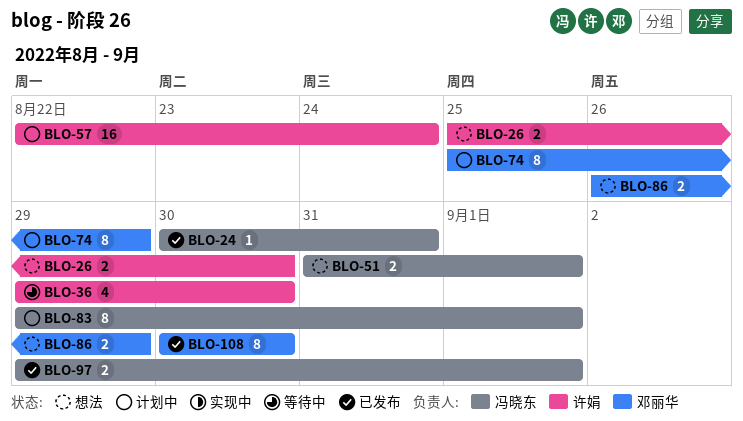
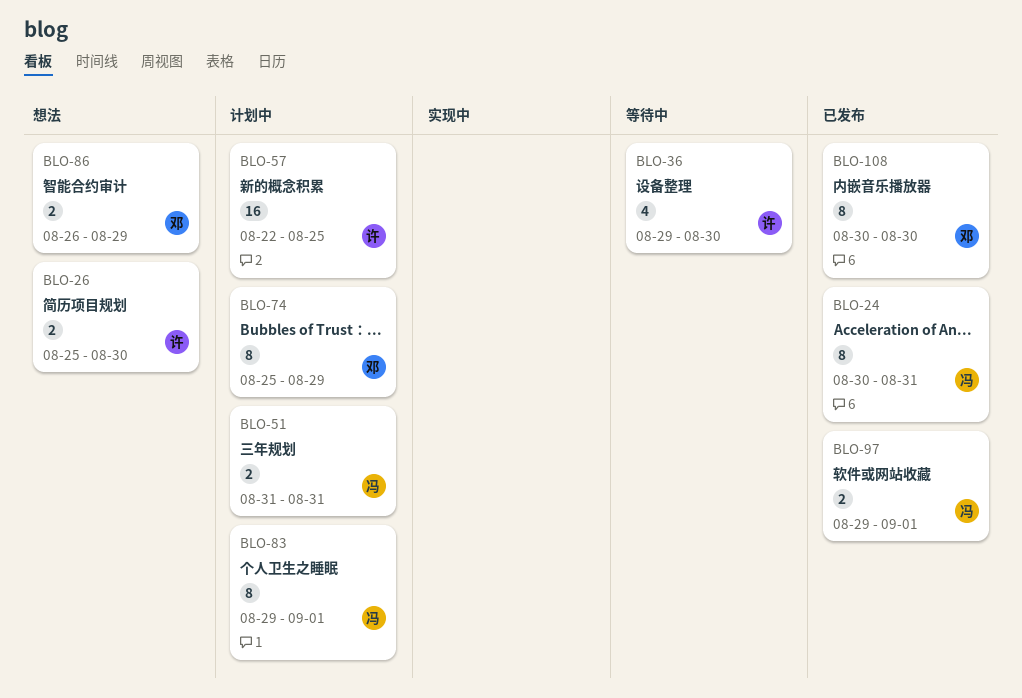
BLO-24, estimate: 1 -> 8
BLO-51, status: 想法 -> 计划中
BLO-51, due: Sep 1 -> Aug 31
BLO-57, due: Aug 24 -> Aug 25

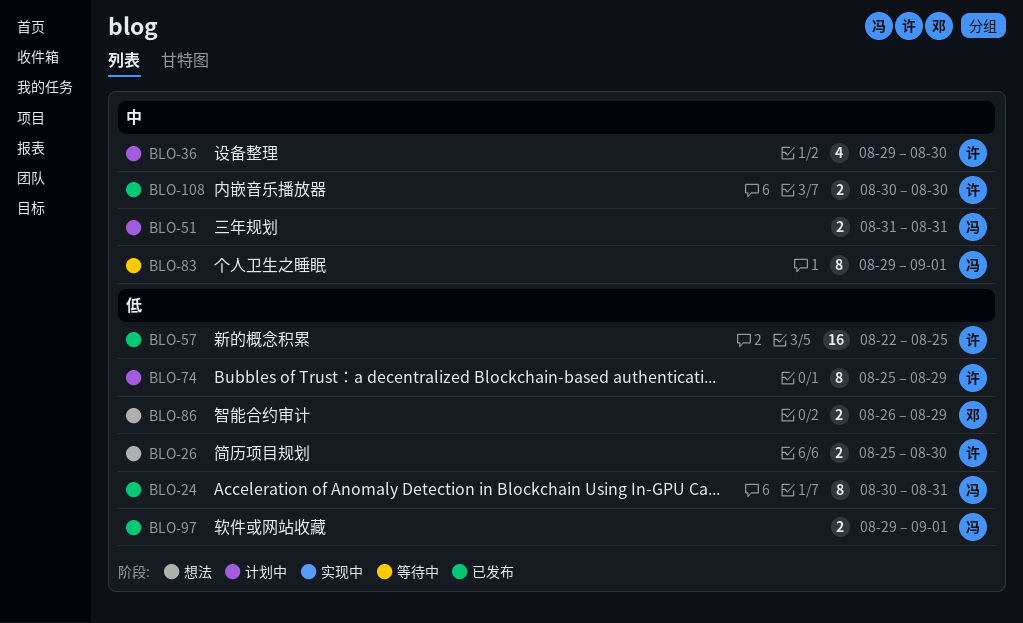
BLO-36, status: 等待中 -> 计划中
BLO-57, status: 计划中 -> 已发布
BLO-74, owner: 邓 -> 许
BLO-83, status: 计划中 -> 等待中
BLO-108, owner: 邓 -> 许
BLO-108, estimate: 8 -> 2

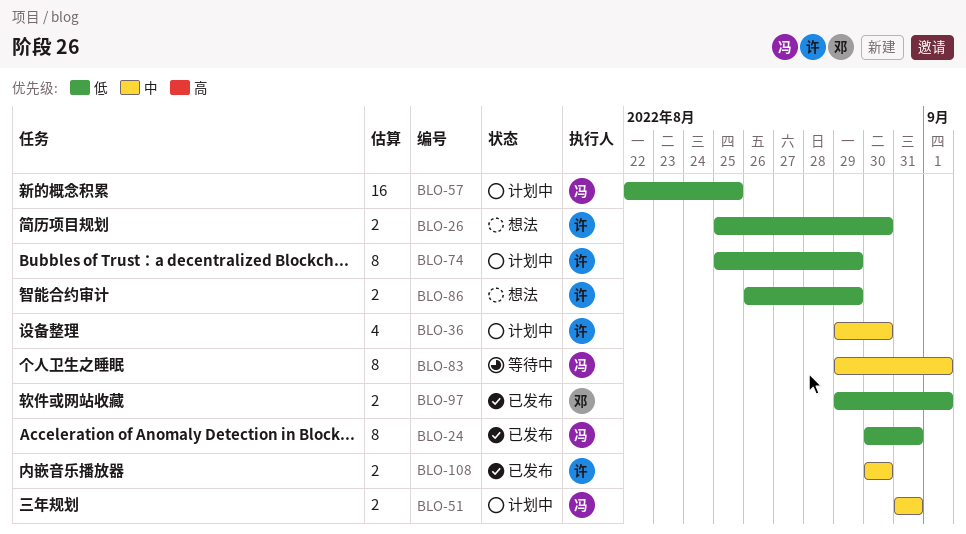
BLO-57, status: 已发布 -> 计划中
BLO-57, owner: 许 -> 冯
BLO-86, owner: 邓 -> 许
BLO-97, owner: 冯 -> 邓

